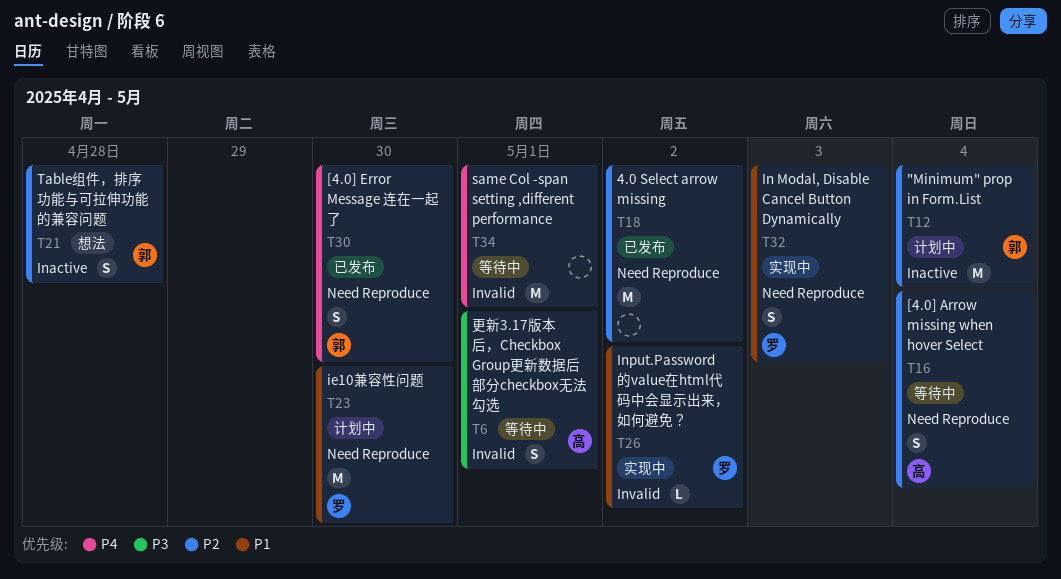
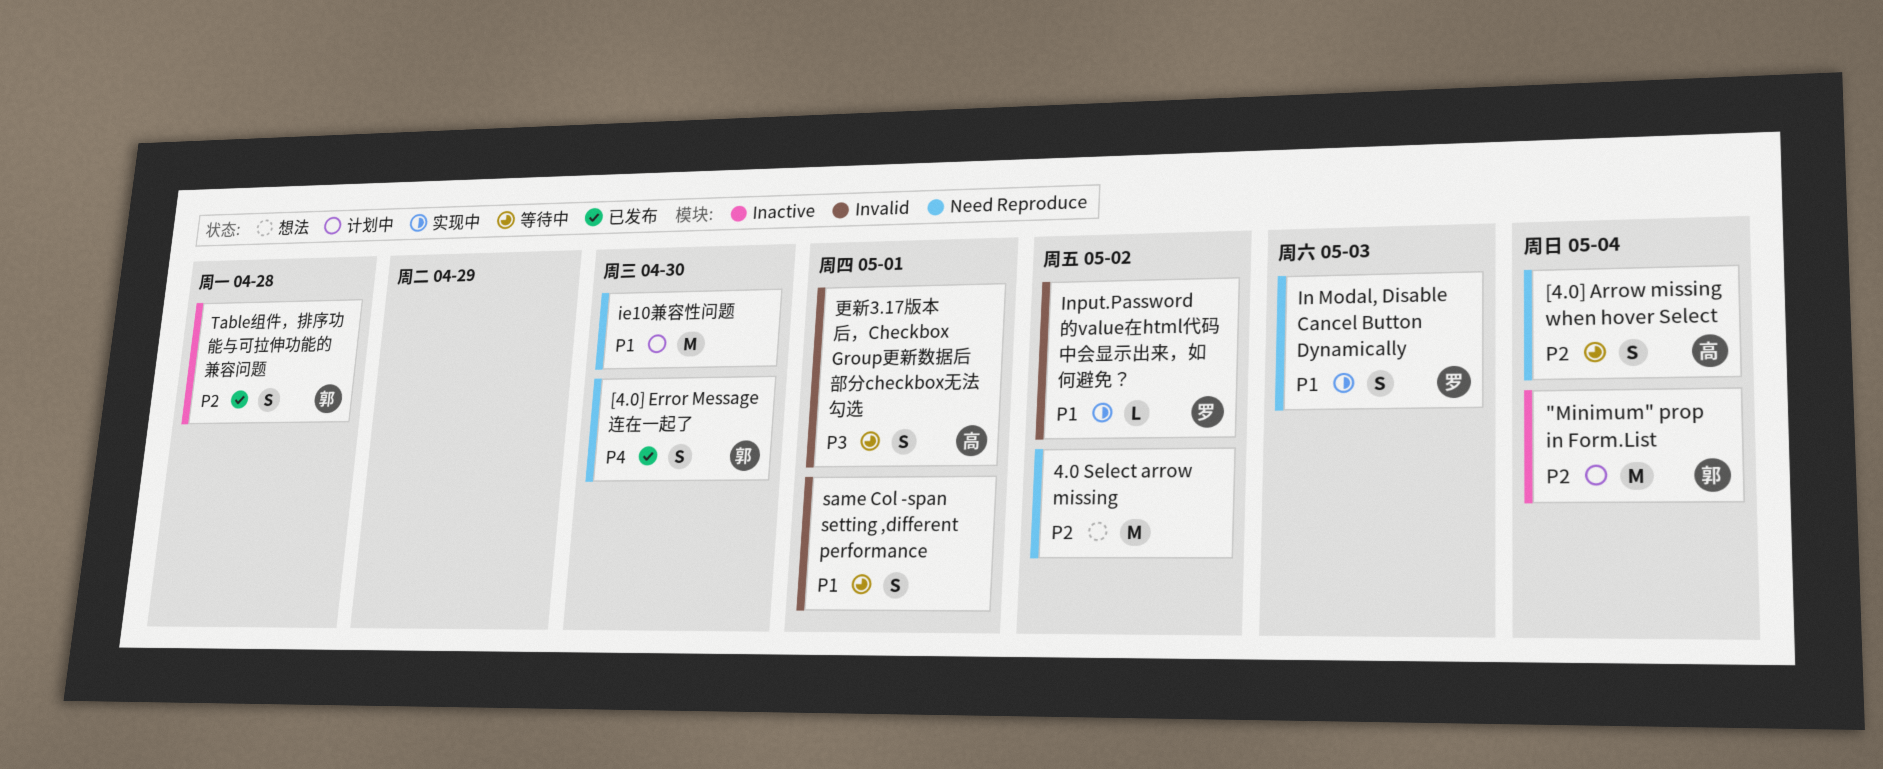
4.0 Select arrow missing, status: 已发布 -> 想法
ie10兼容性问题, owner: 罗 -> none
same Col -span setting ,different performance, priority: P4 -> P1
same Col -span setting ,different performance, estimate: M -> S
Table组件，排序功能与可拉伸功能的兼容问题, status: 想法 -> 已发布

